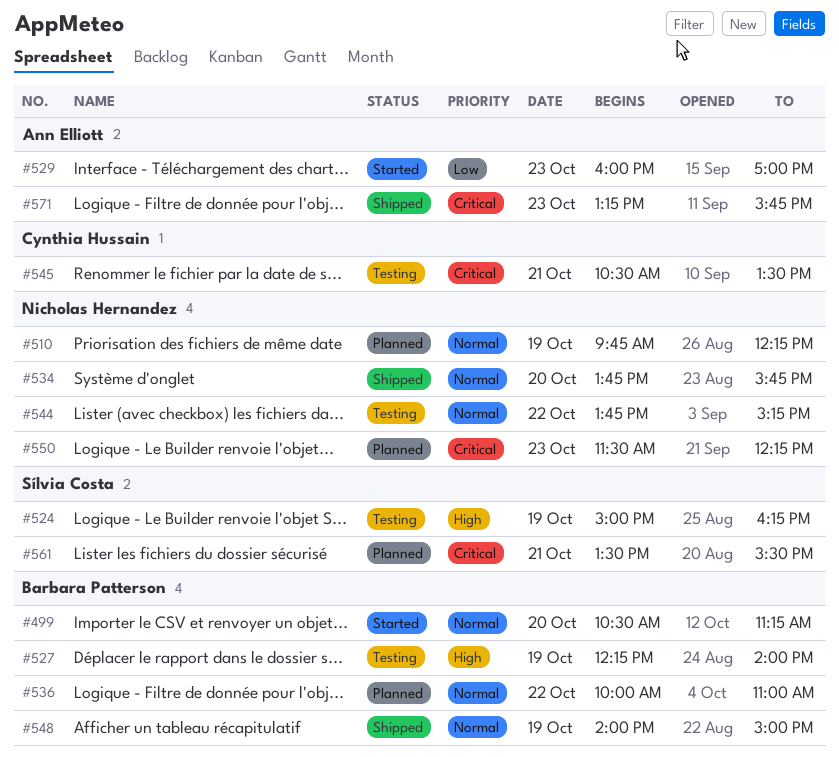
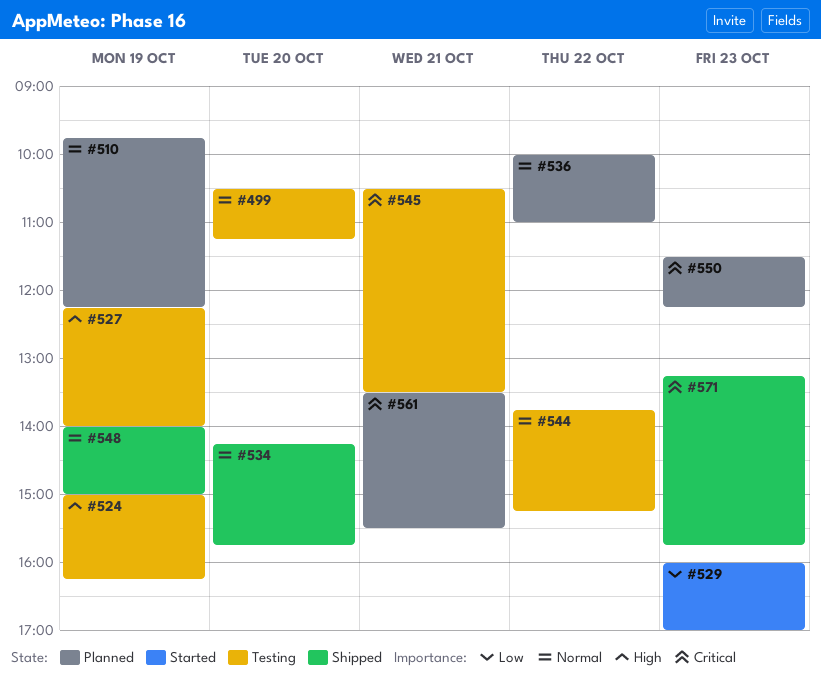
#499, status: Started -> Testing
#534, begins: 13:45 -> 14:15

